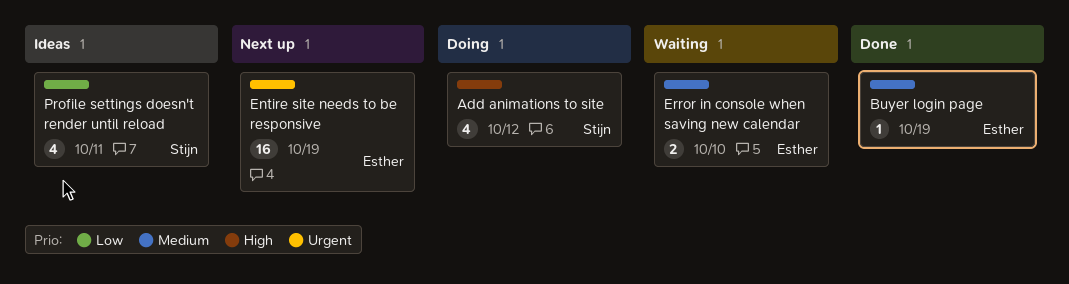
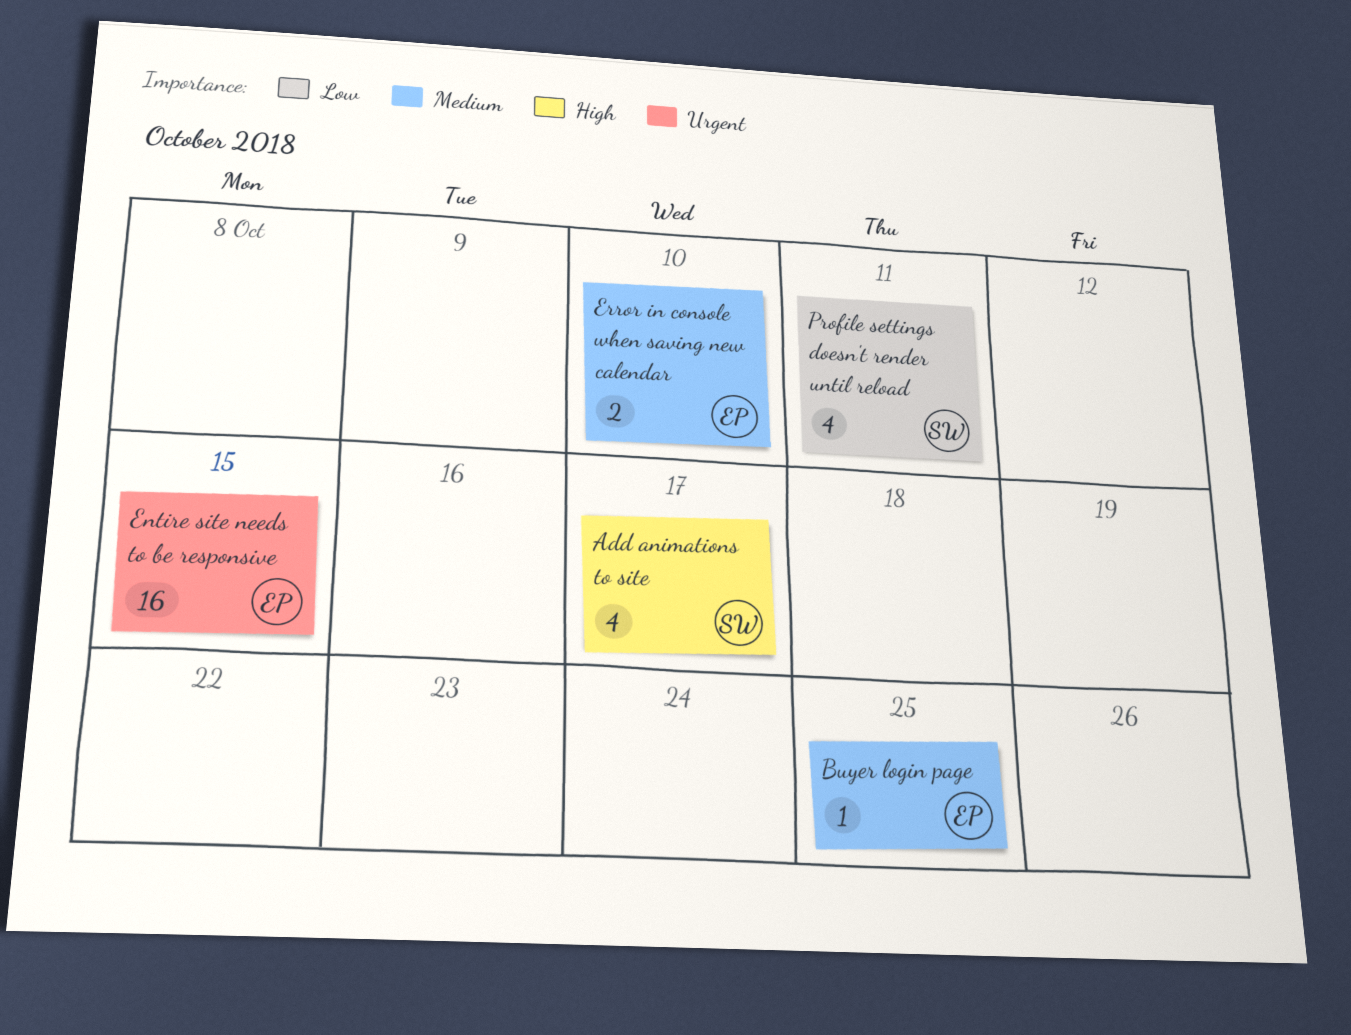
Add animations to site, due: Oct 12 -> Oct 17
Buyer login page, due: Oct 19 -> Oct 25
Entire site needs to be responsive, due: Oct 19 -> Oct 15

